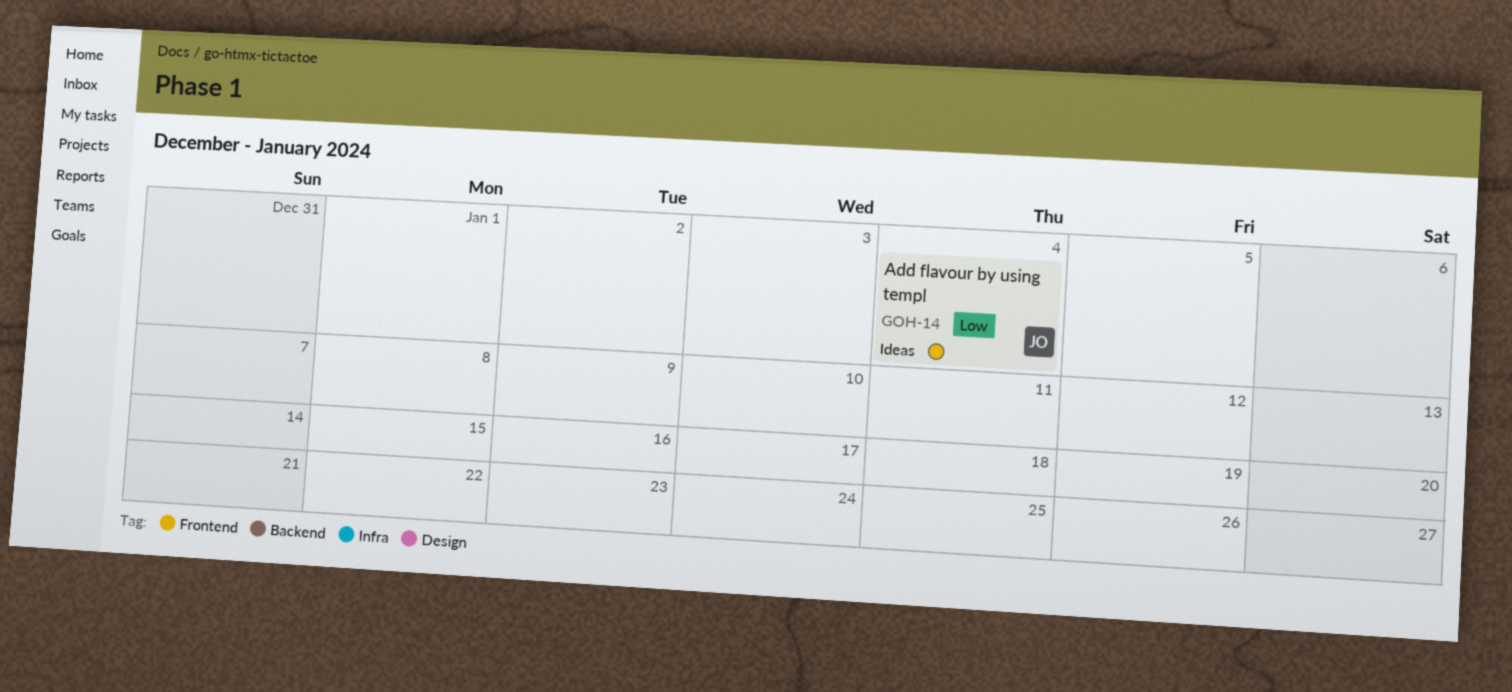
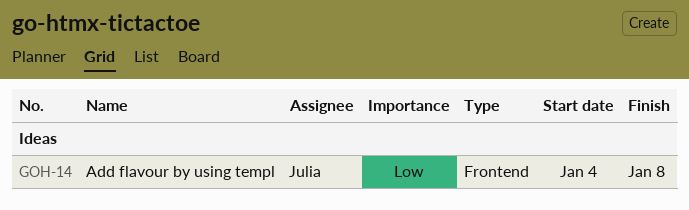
GOH-14, due: Jan 4 -> Jan 8

